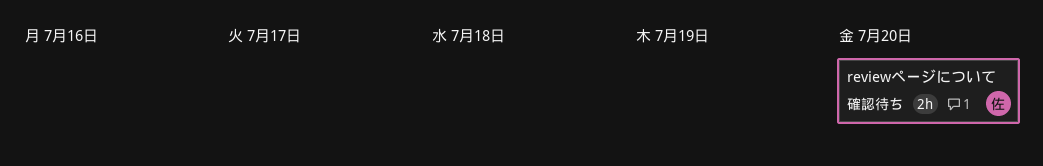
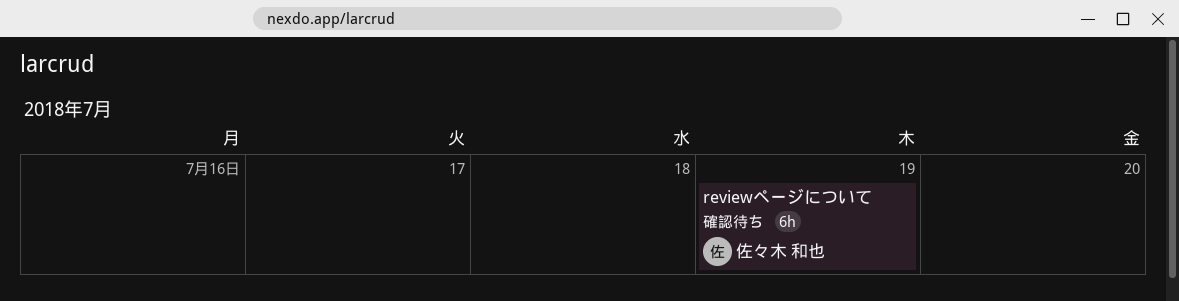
reviewページについて, estimate: 2h -> 6h
reviewページについて, due: Jul 20 -> Jul 19

